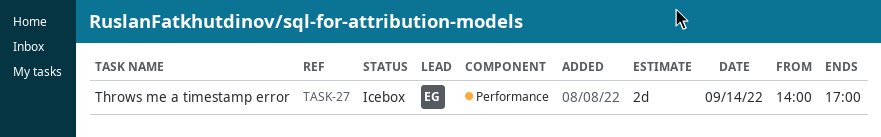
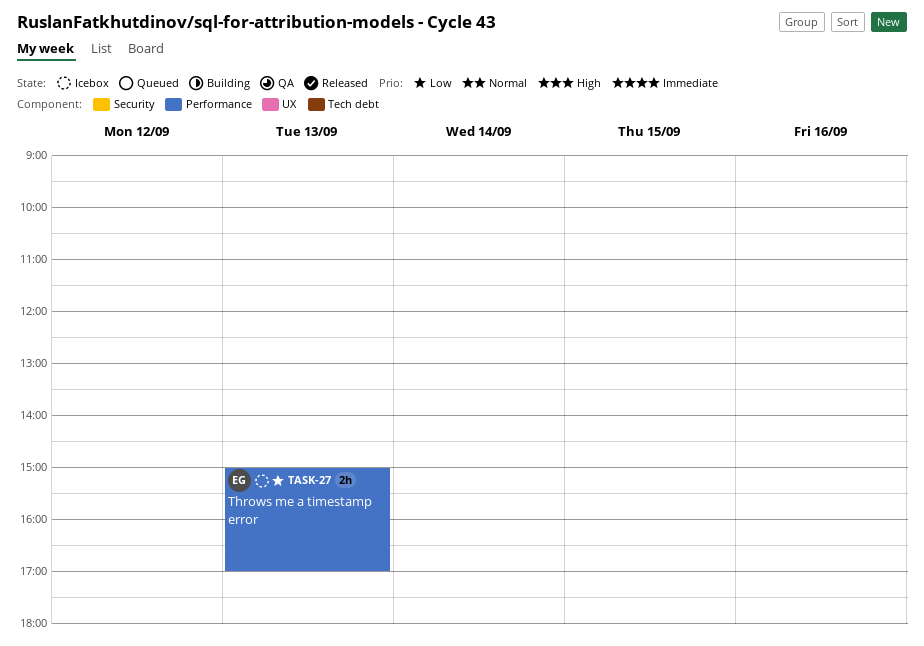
TASK-27, estimate: 2d -> 2h
TASK-27, day: Sep 14 -> Sep 13
TASK-27, begins: 14:00 -> 15:00

